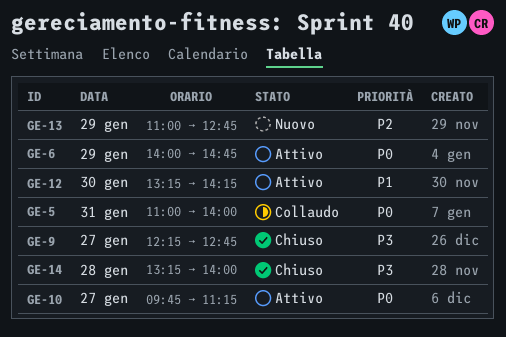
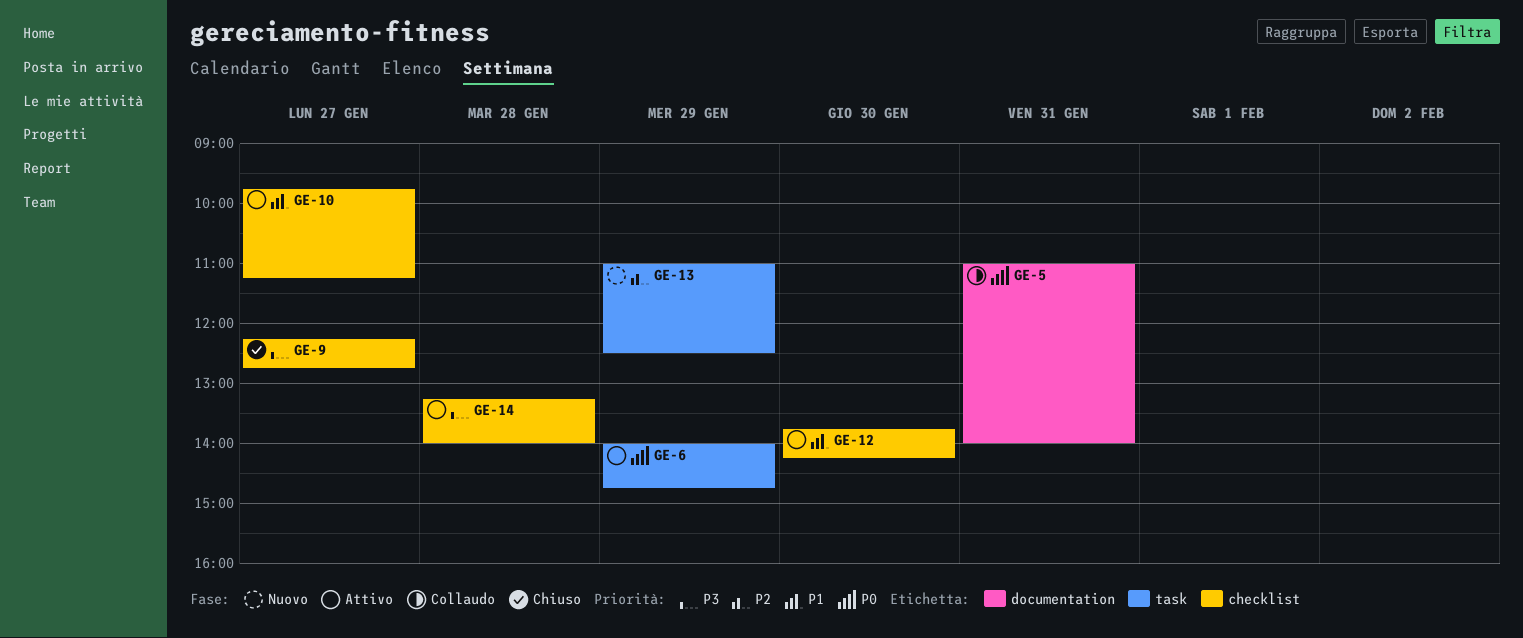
GE-10, priority: P0 -> P1
GE-12, begins: 13:15 -> 13:45
GE-13, ends: 12:45 -> 12:30
GE-14, status: Chiuso -> Attivo

